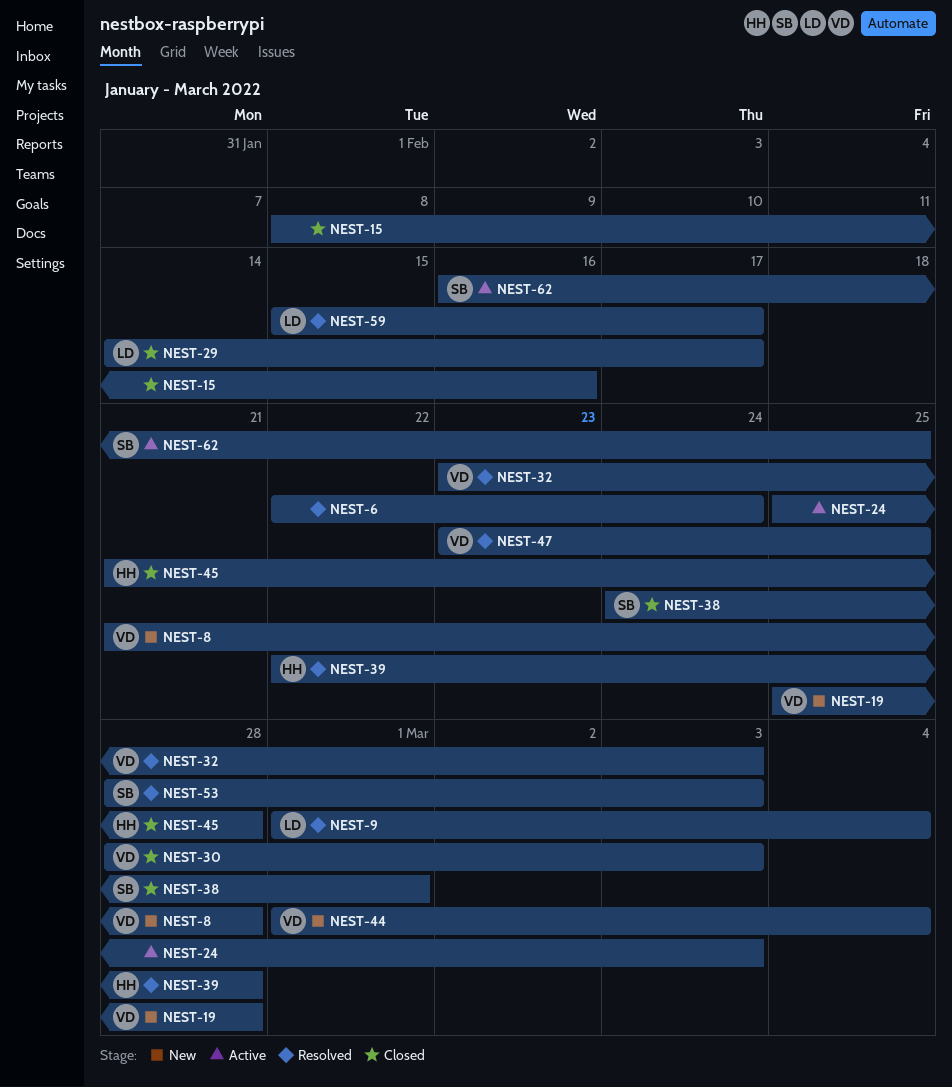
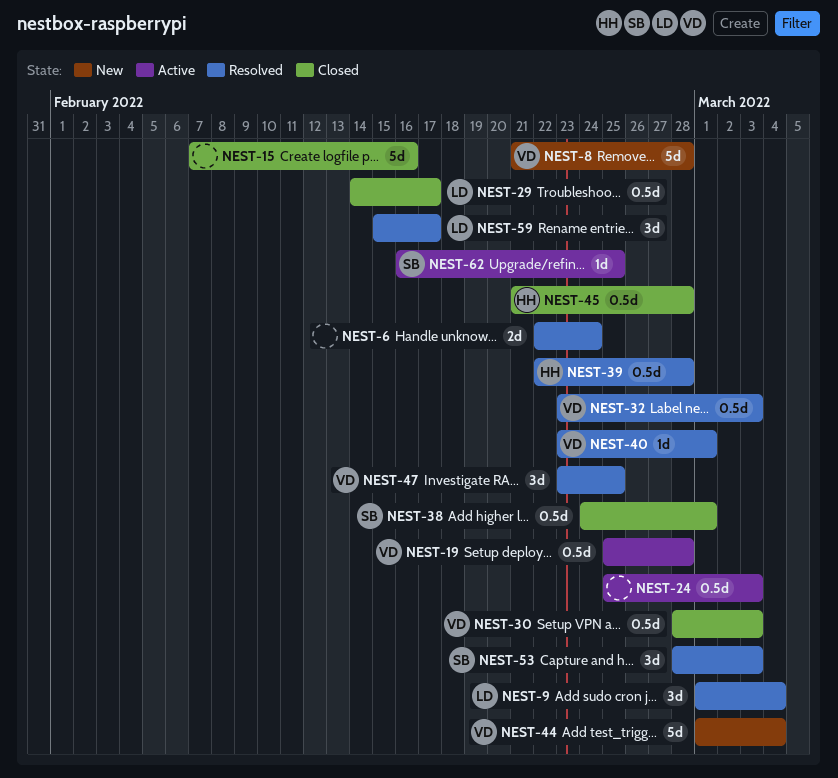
NEST-15, start: Feb 8 -> Feb 7
NEST-19, status: New -> Active
NEST-40: none -> present

